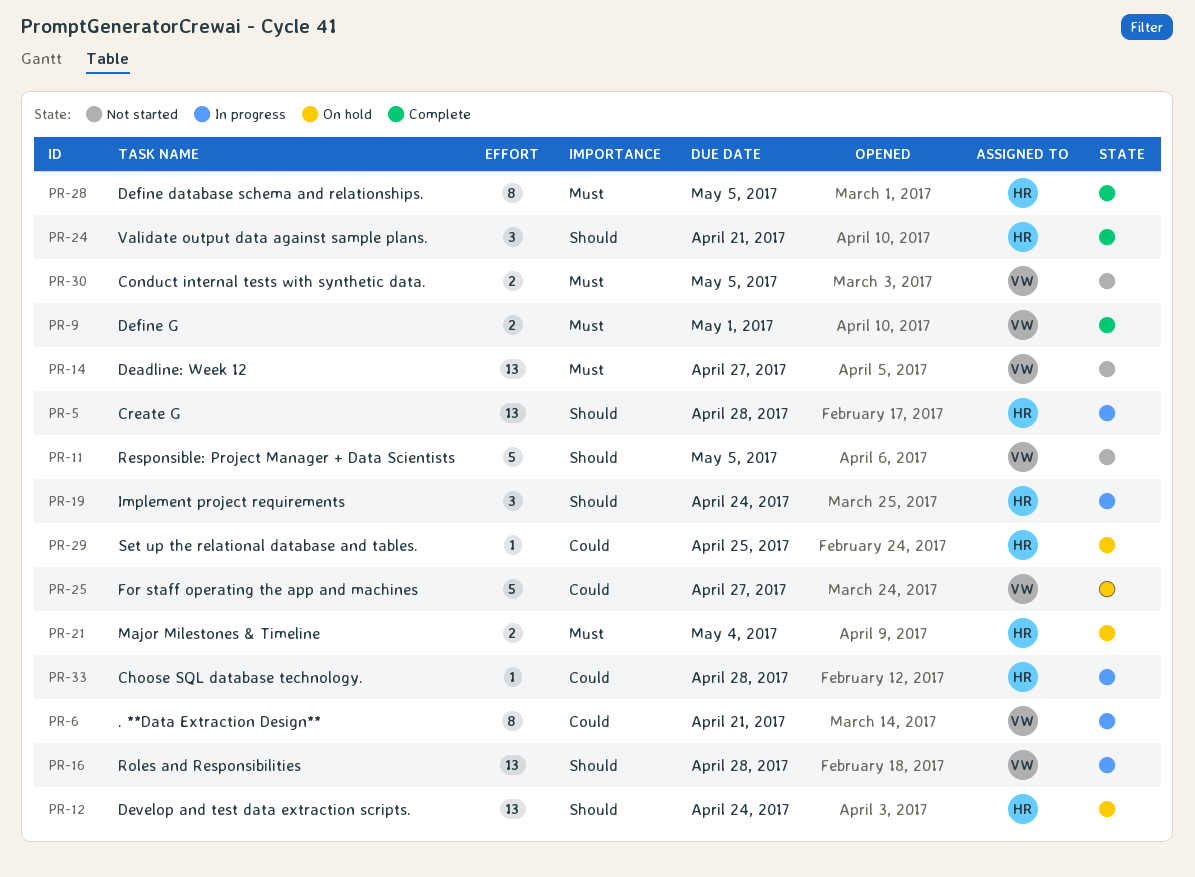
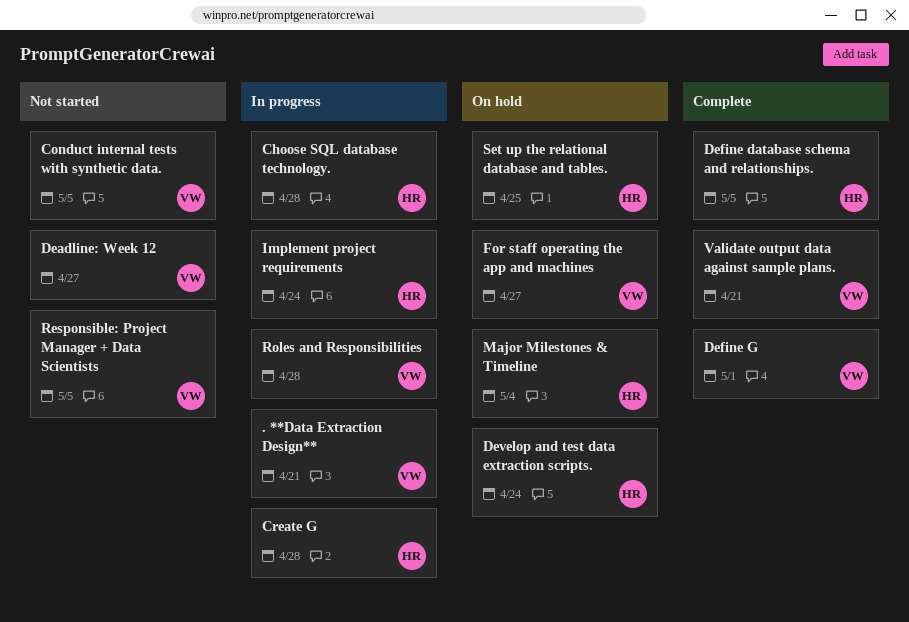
Validate output data against sample plans., owner: HR -> VW

